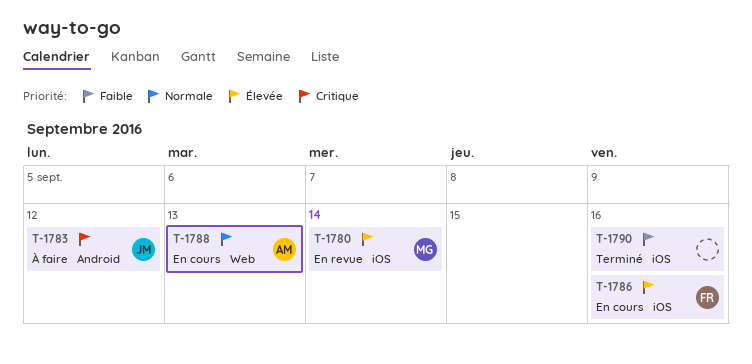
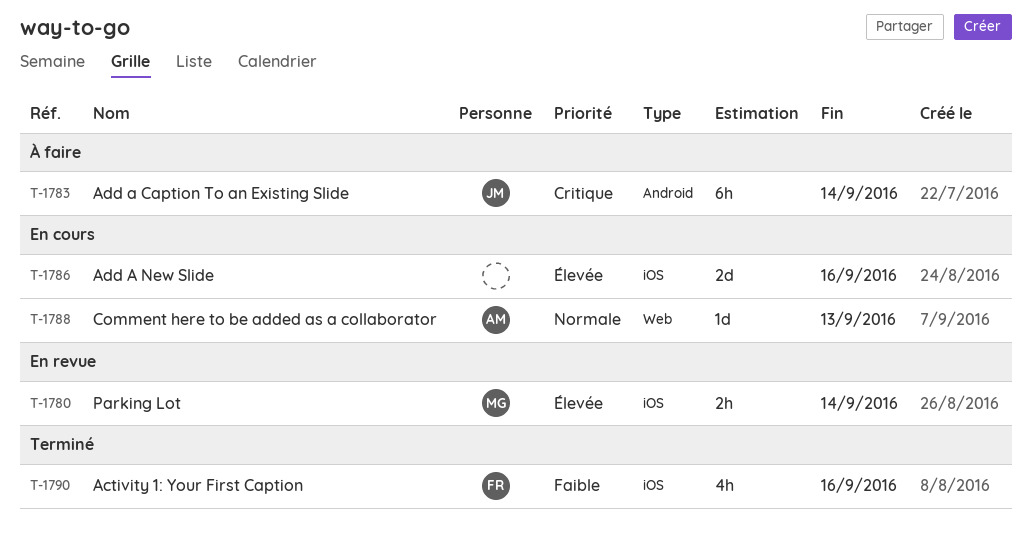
T-1783, due: Sep 12 -> Sep 14
T-1786, owner: FR -> none
T-1790, owner: none -> FR

